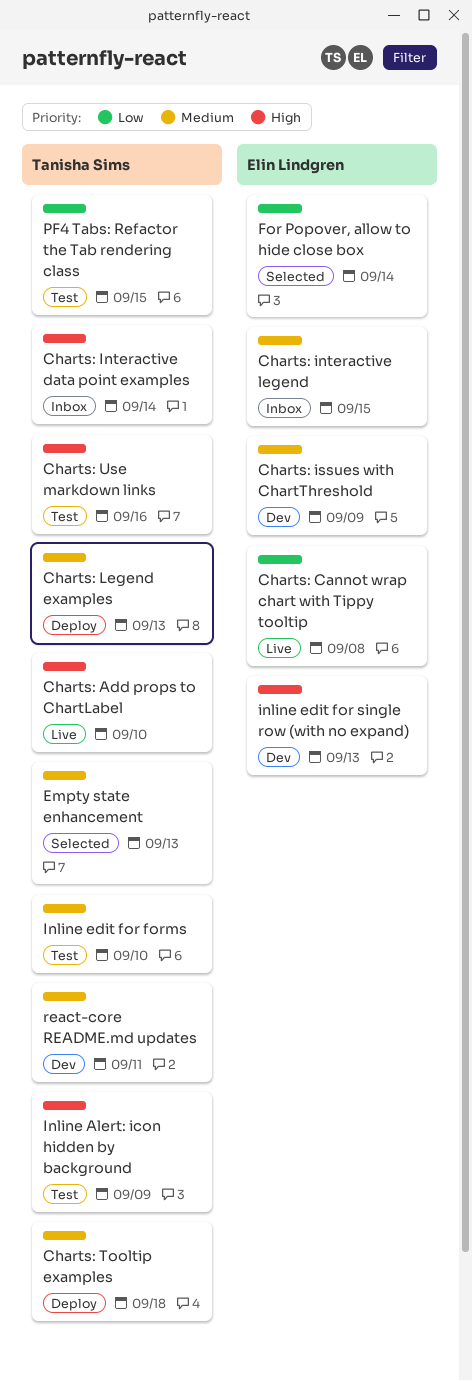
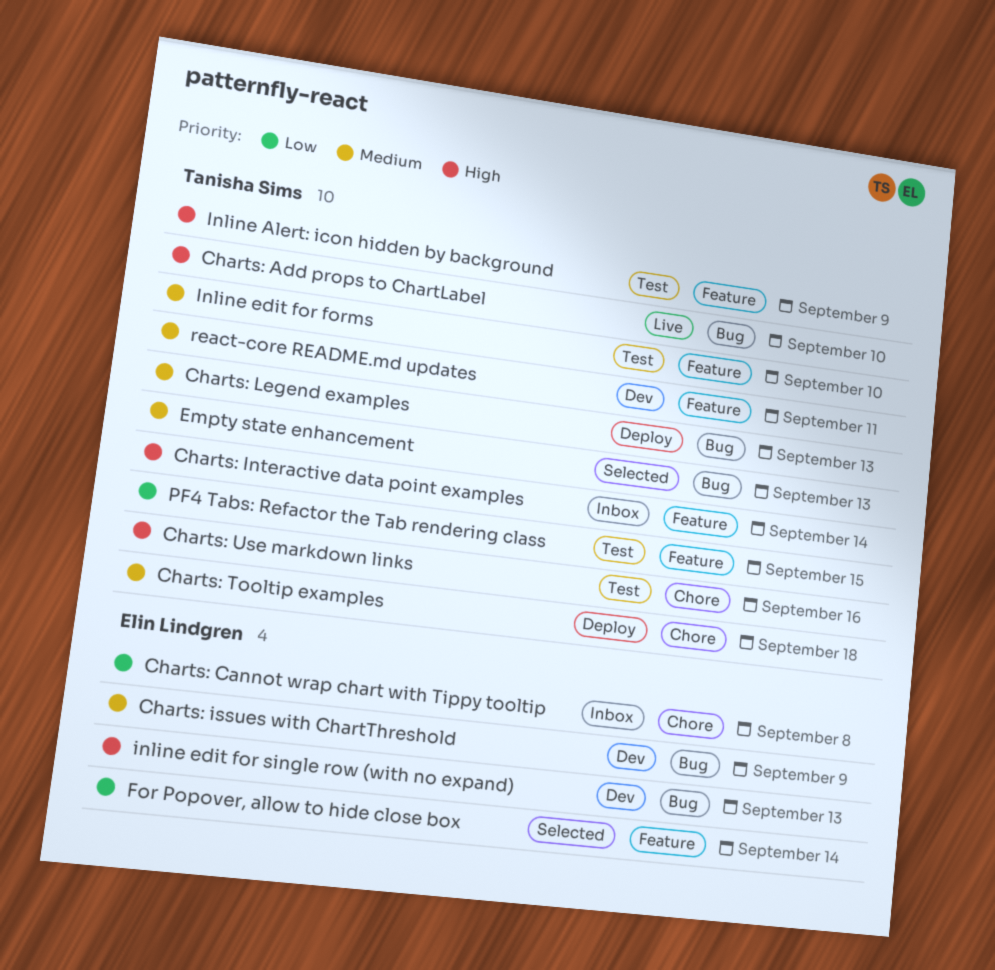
Charts: Cannot wrap chart with Tippy tooltip, status: Live -> Inbox
Charts: interactive legend: present -> none

